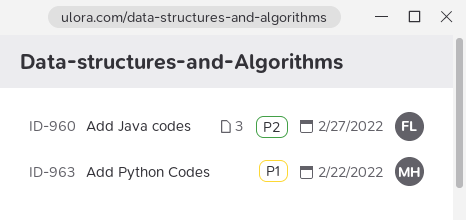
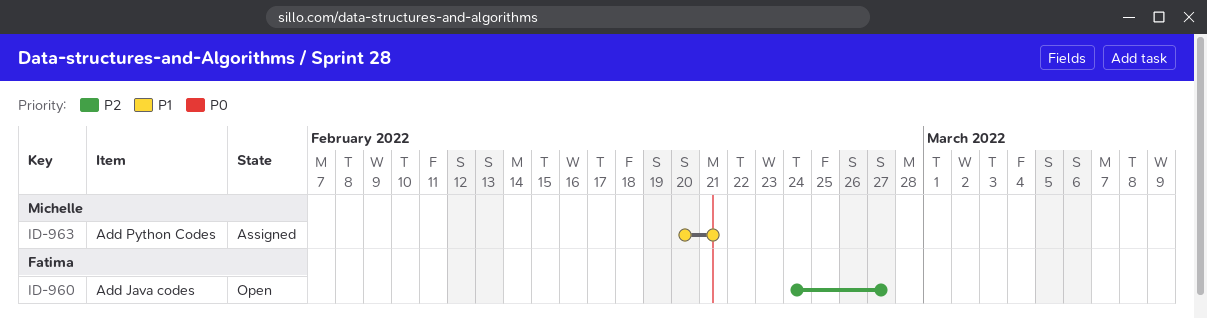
ID-963, due: Feb 22 -> Feb 21

